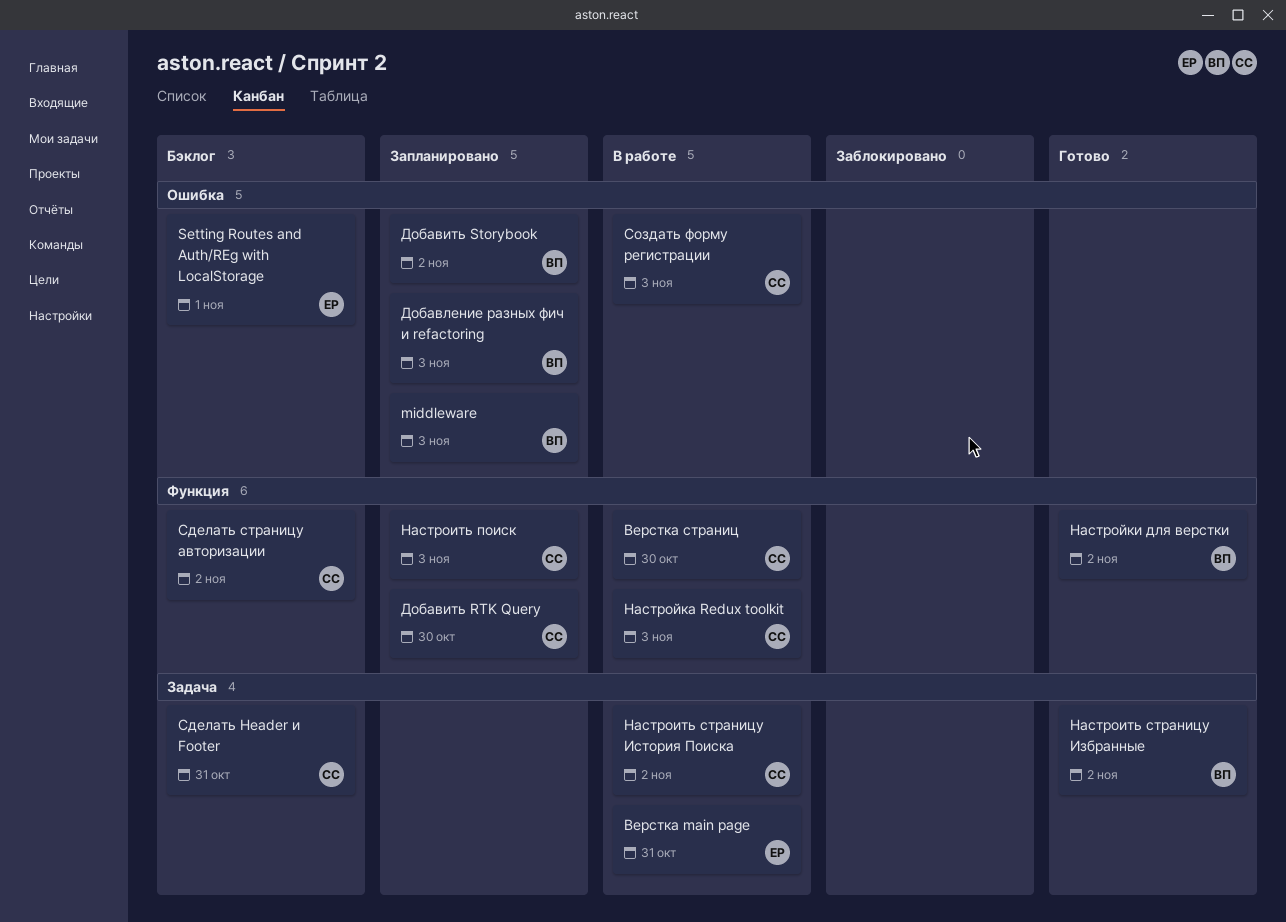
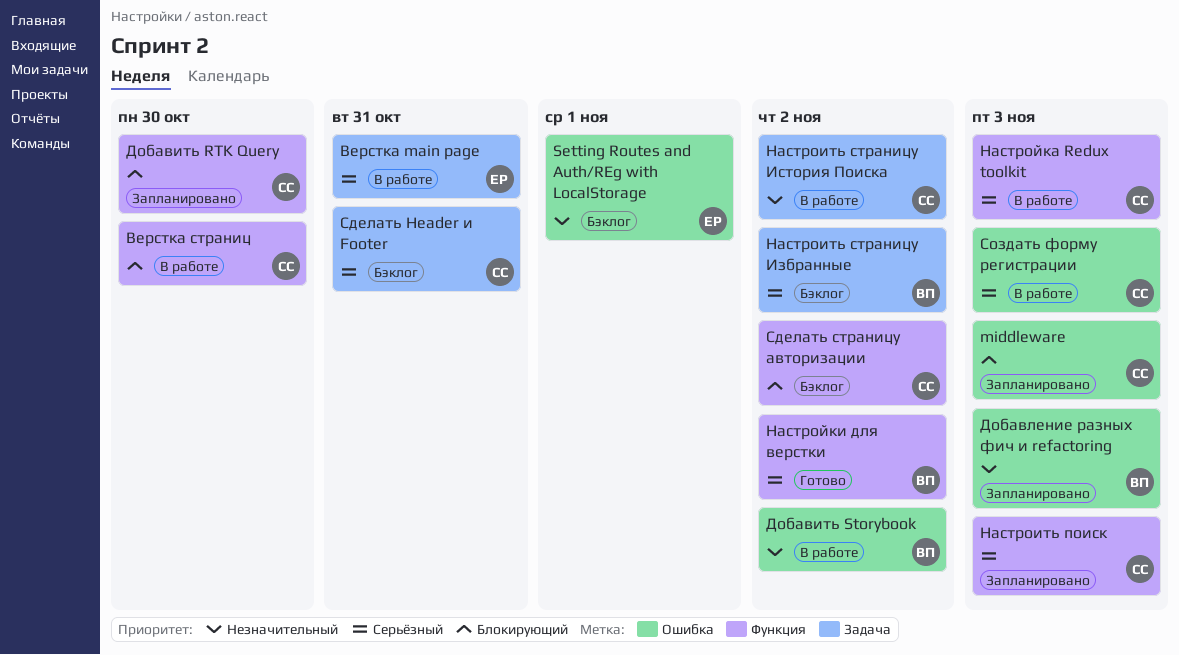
middleware, owner: ВП -> СС
Добавить Storybook, status: Запланировано -> В работе
Настроить страницу Избранные, status: Готово -> Бэклог

